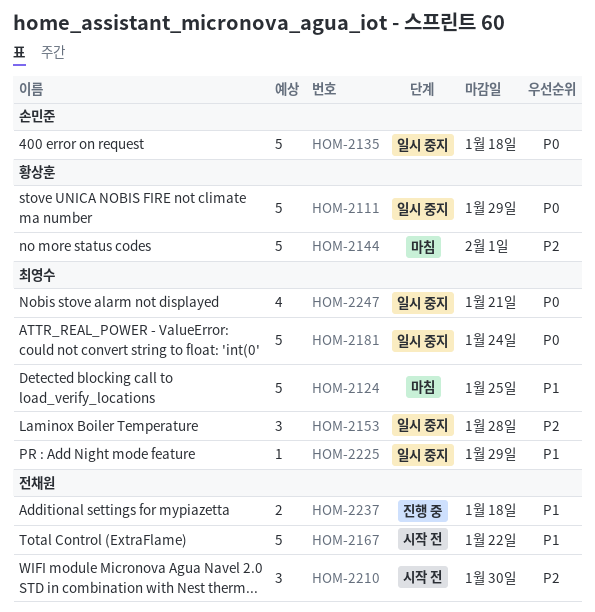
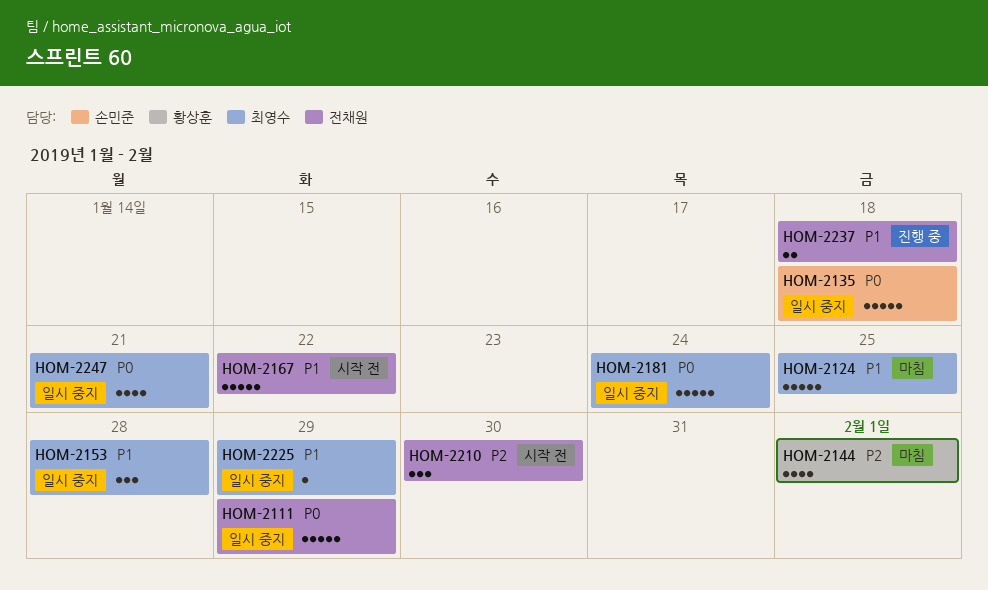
HOM-2111, owner: 황상훈 -> 전채원
HOM-2144, estimate: 5 -> 4
HOM-2153, priority: P2 -> P1

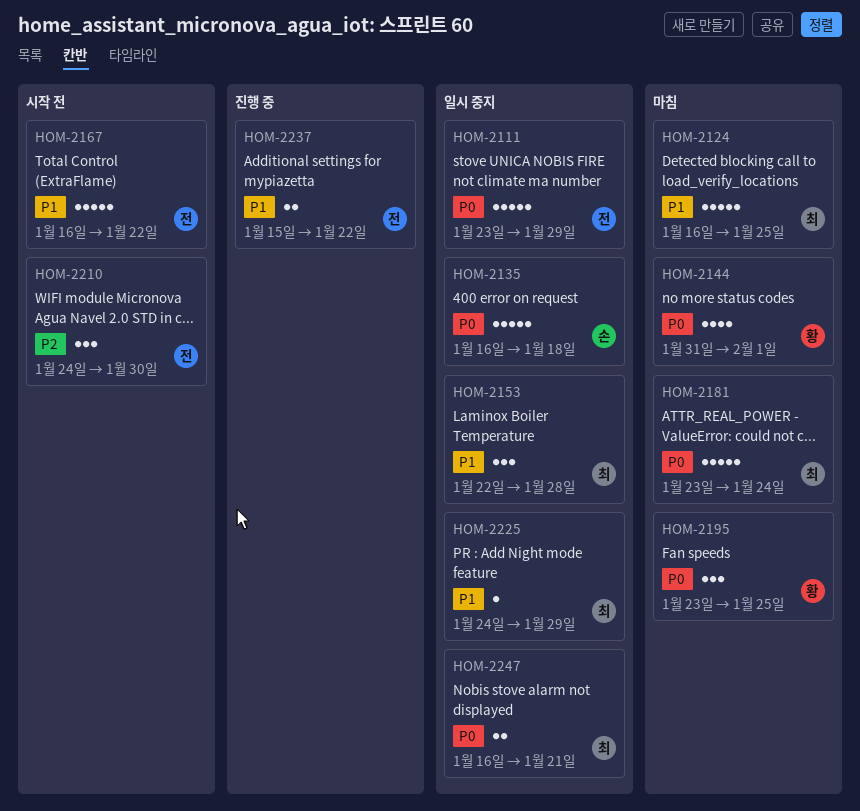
HOM-2144, priority: P2 -> P0
HOM-2181, status: 일시 중지 -> 마침
HOM-2195: none -> present
HOM-2237, due: Jan 18 -> Jan 22
HOM-2247, estimate: 4 -> 2

